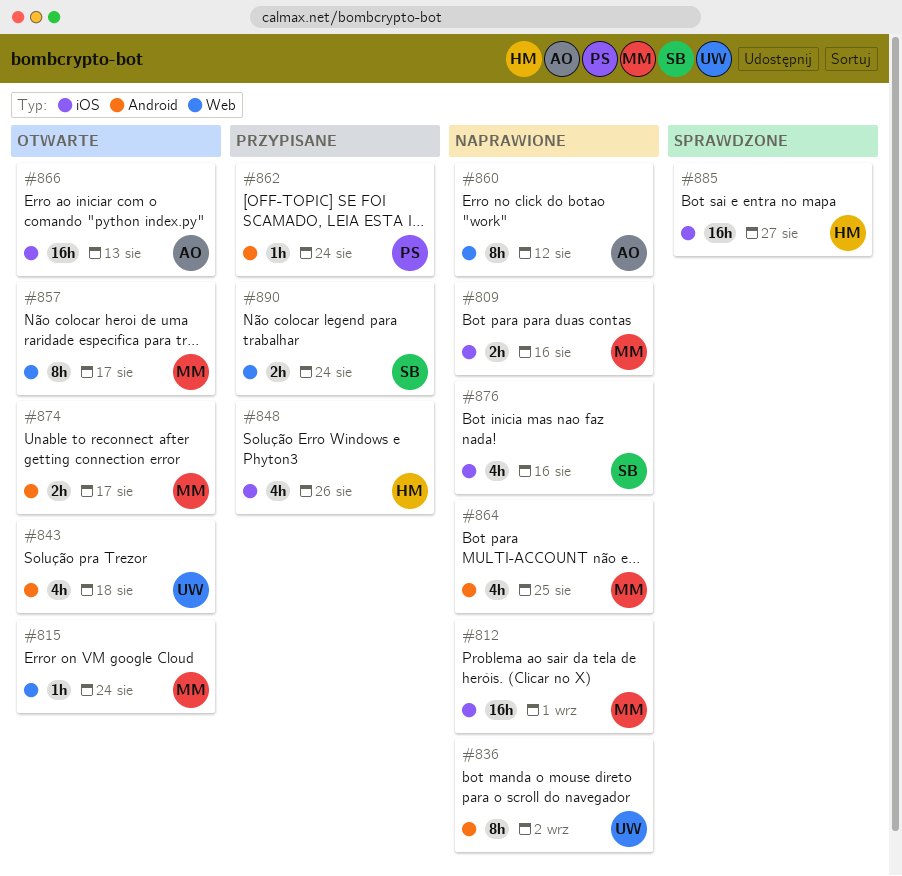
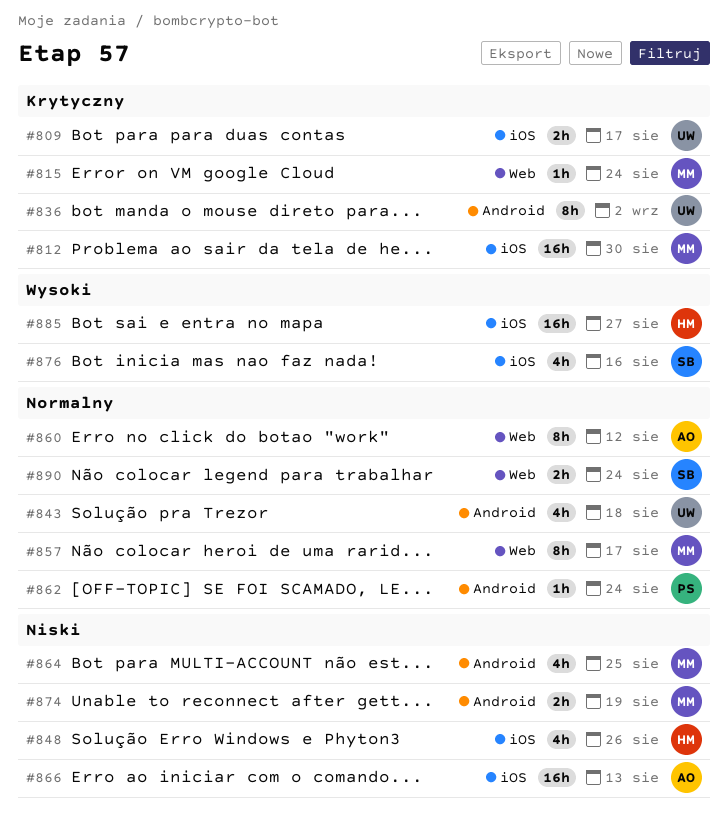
#809, owner: MM -> UW
#809, due: Aug 16 -> Aug 17
#812, due: Sep 1 -> Aug 30
#874, due: Aug 17 -> Aug 19

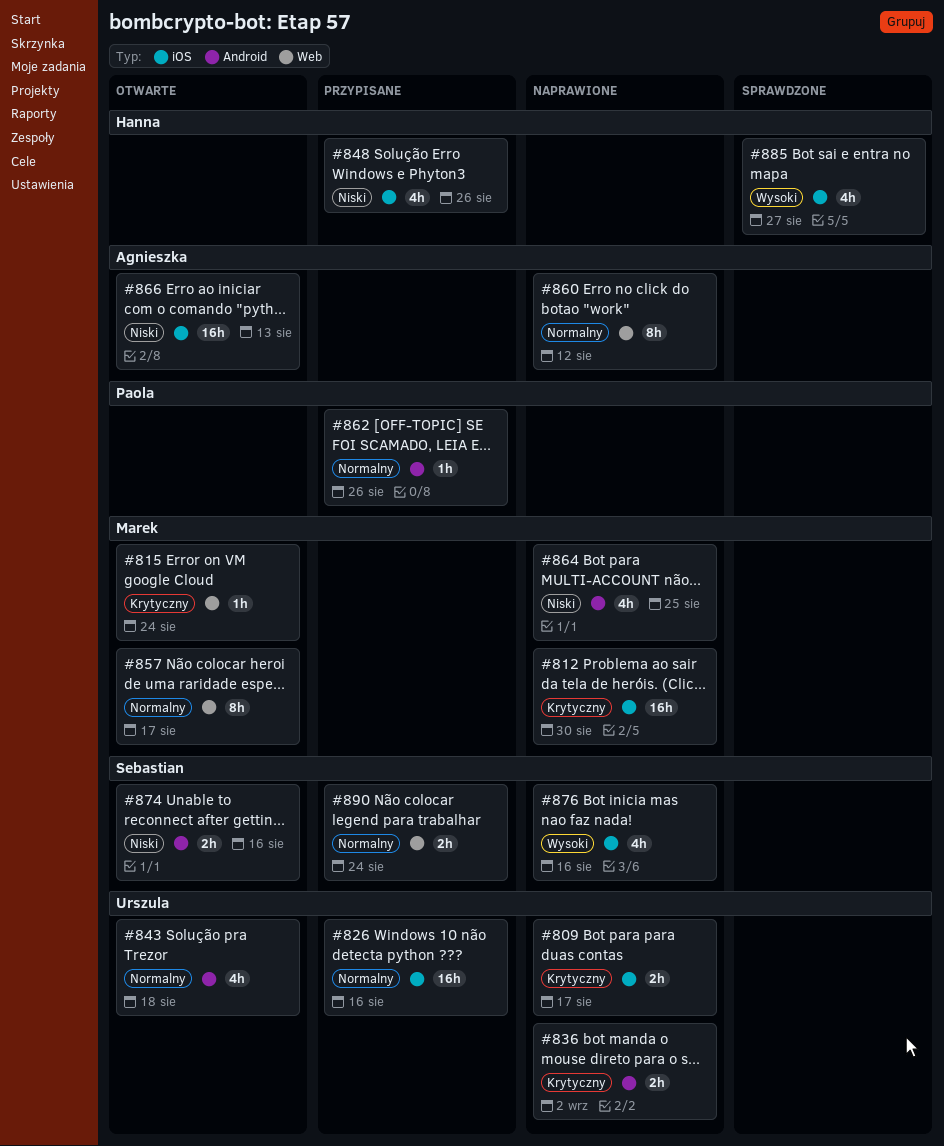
#826: none -> present
#836, estimate: 8h -> 2h
#862, due: Aug 24 -> Aug 26
#874, owner: Marek -> Sebastian
#874, due: Aug 19 -> Aug 16
#885, estimate: 16h -> 4h

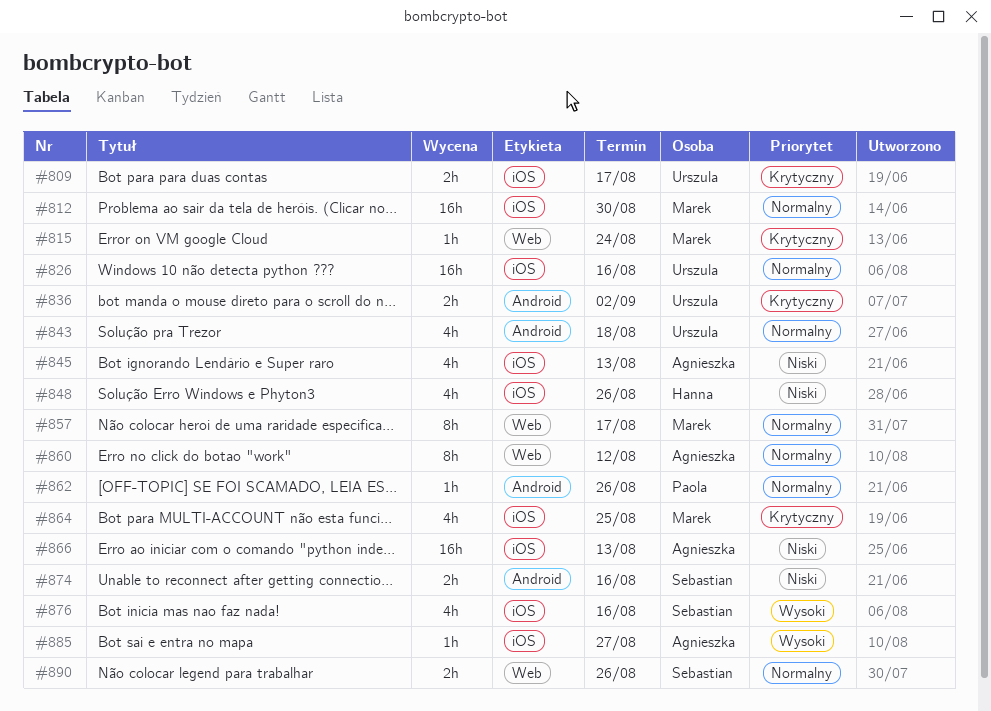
#812, priority: Krytyczny -> Normalny
#845: none -> present
#864, priority: Niski -> Krytyczny
#864, label: Android -> iOS
#885, owner: Hanna -> Agnieszka
#885, estimate: 4h -> 1h
#890, due: Aug 24 -> Aug 26

